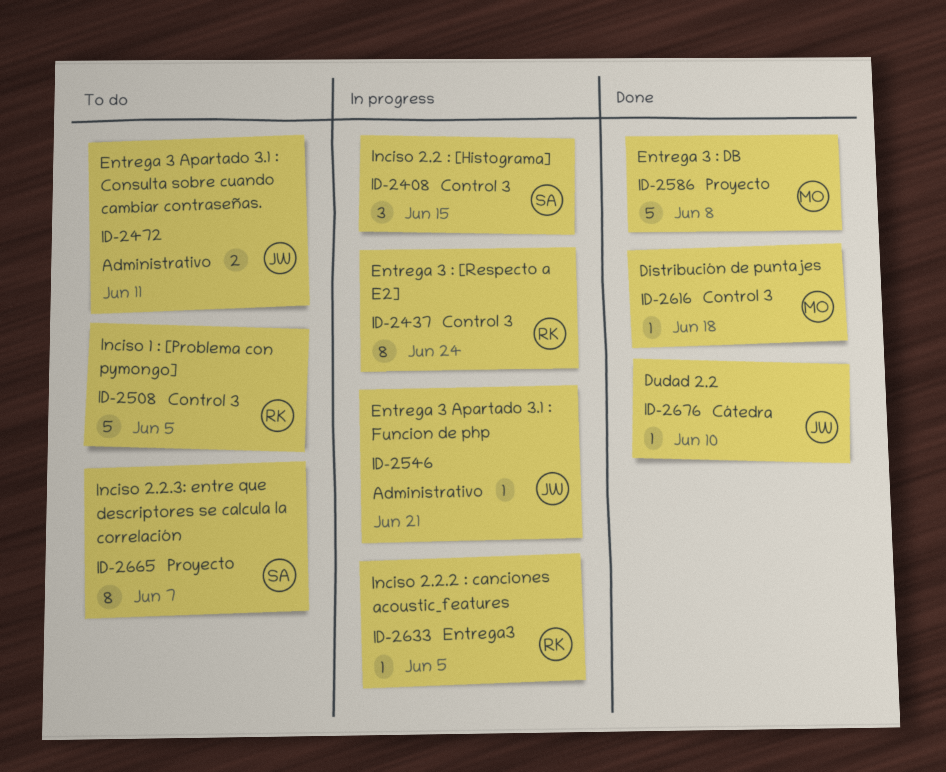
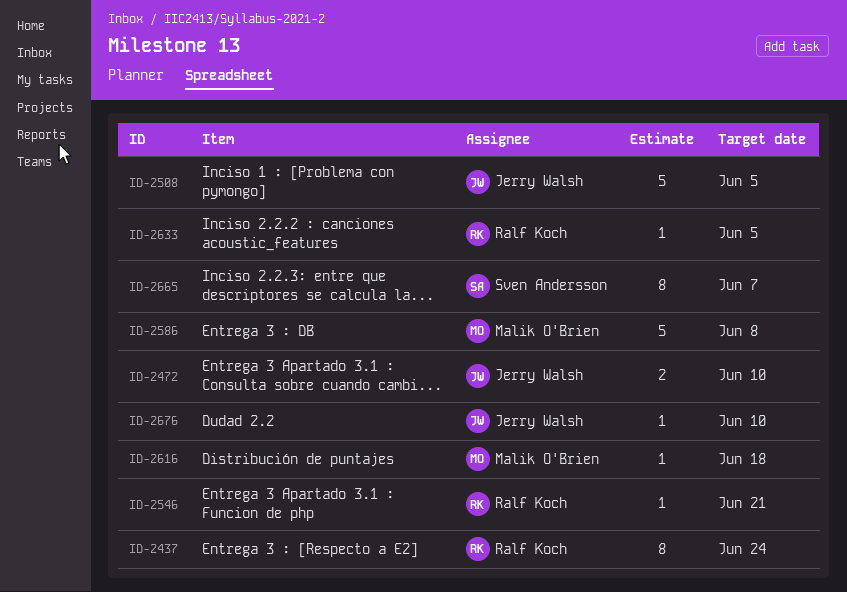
ID-2408: present -> none
ID-2472, due: Jun 11 -> Jun 10
ID-2508, owner: Ralf Koch -> Jerry Walsh
ID-2546, owner: Jerry Walsh -> Ralf Koch

